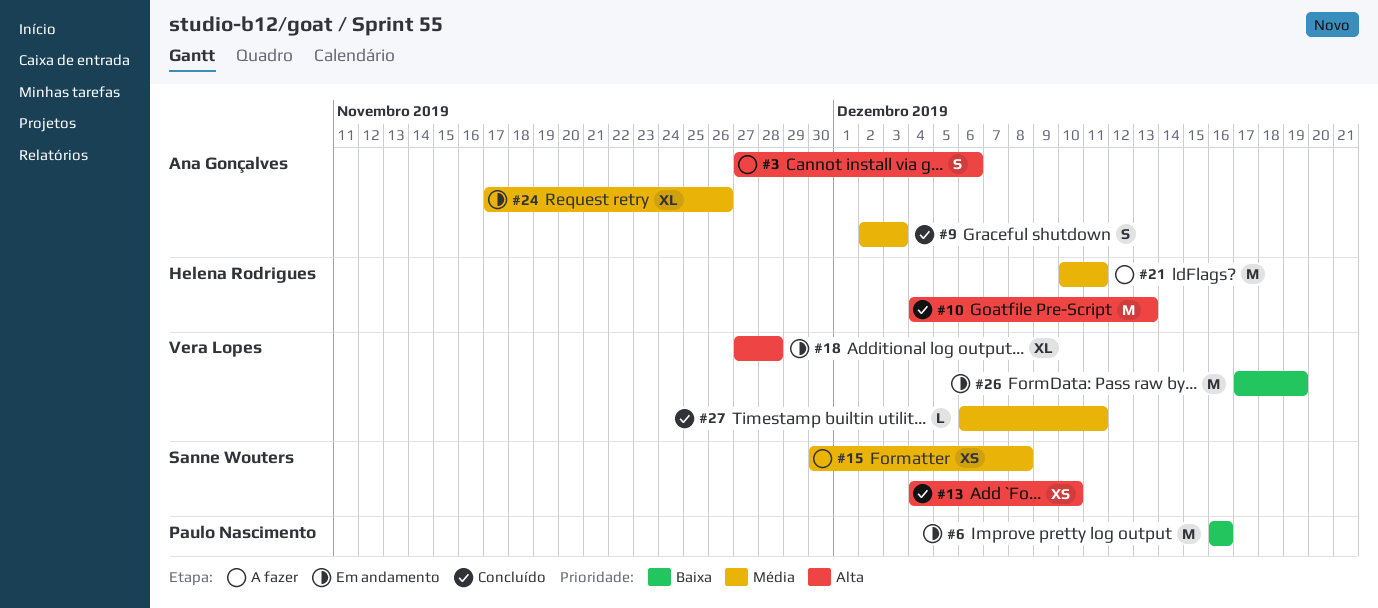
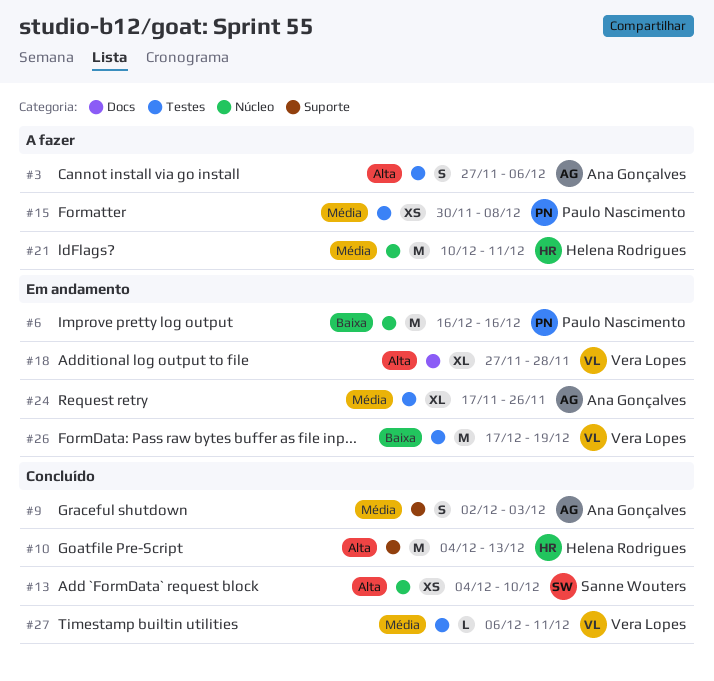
#15, owner: Sanne Wouters -> Paulo Nascimento

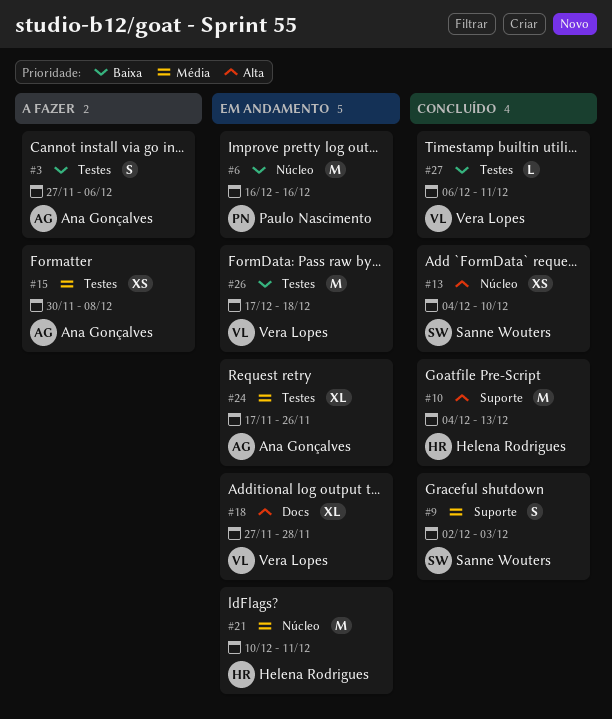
#3, priority: Alta -> Baixa
#9, owner: Ana Gonçalves -> Sanne Wouters
#15, owner: Paulo Nascimento -> Ana Gonçalves
#21, status: A fazer -> Em andamento
#26, due: Dec 19 -> Dec 18
#27, priority: Média -> Baixa

